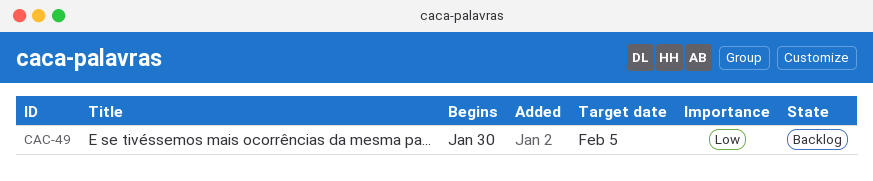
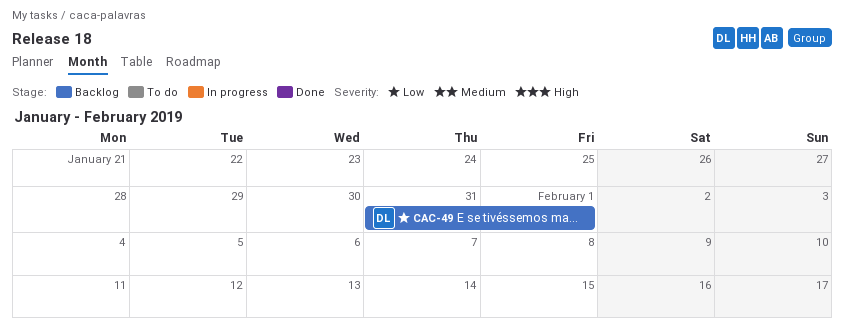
CAC-49, start: Jan 30 -> Jan 31
CAC-49, due: Feb 5 -> Feb 1

